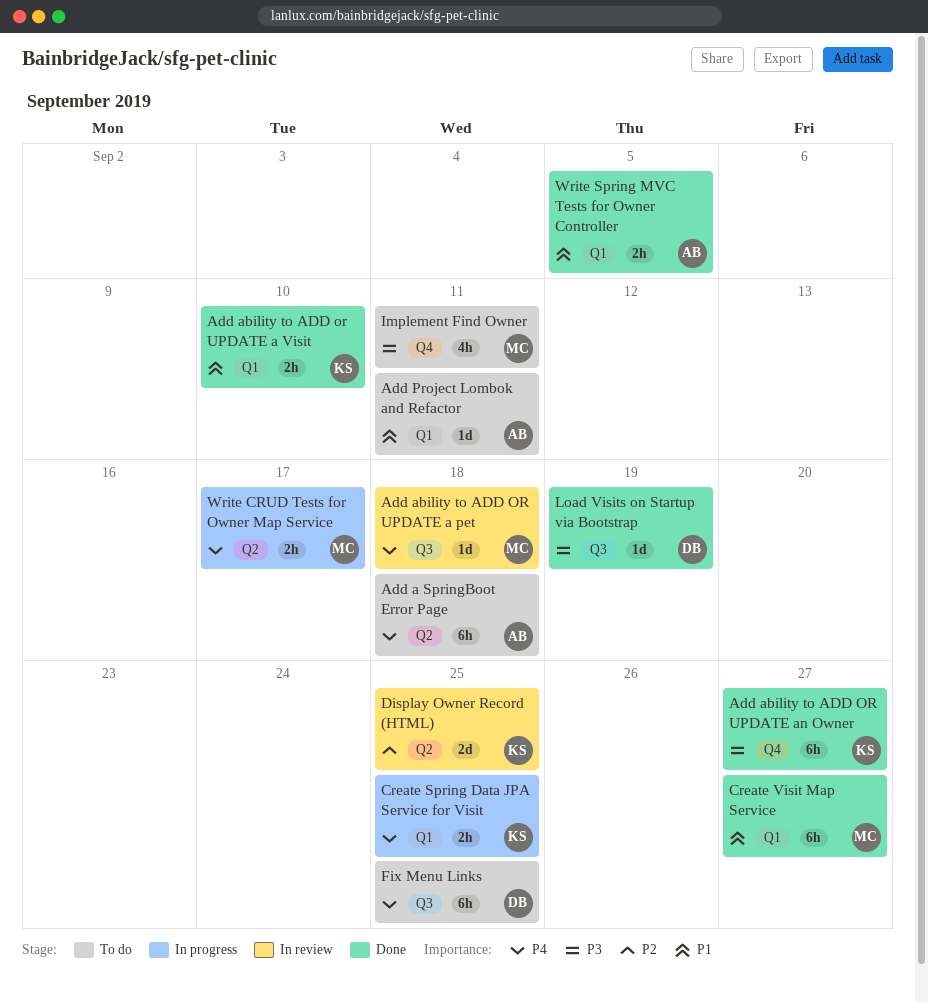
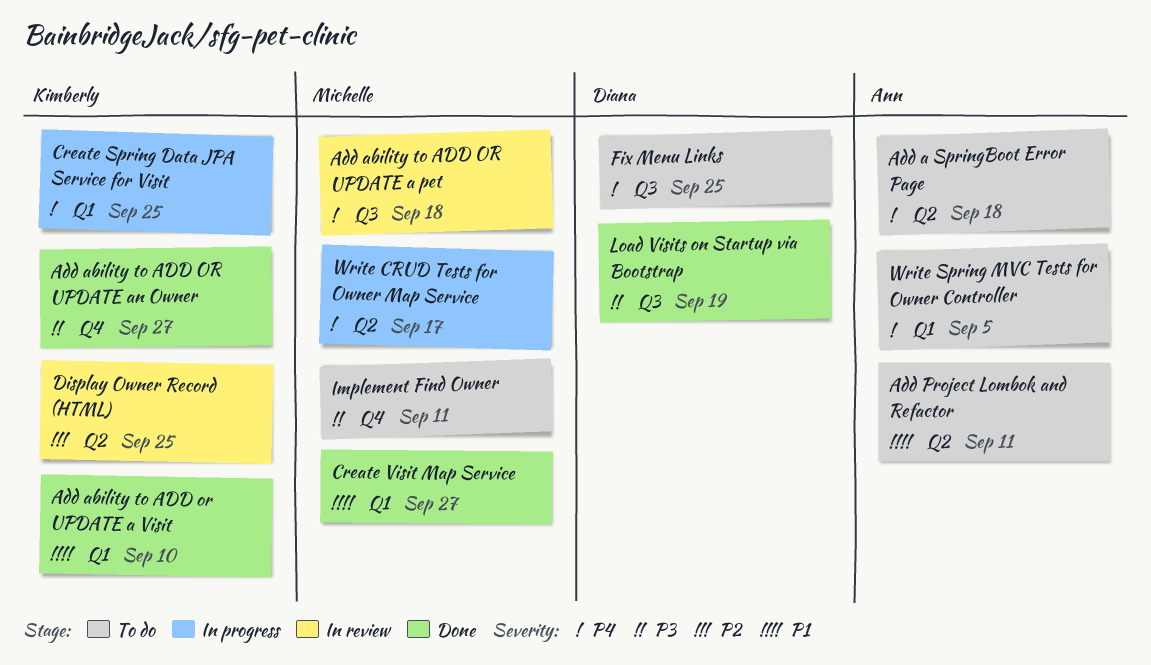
Add Project Lombok and Refactor, label: Q1 -> Q2
Write Spring MVC Tests for Owner Controller, status: Done -> To do
Write Spring MVC Tests for Owner Controller, priority: P1 -> P4

